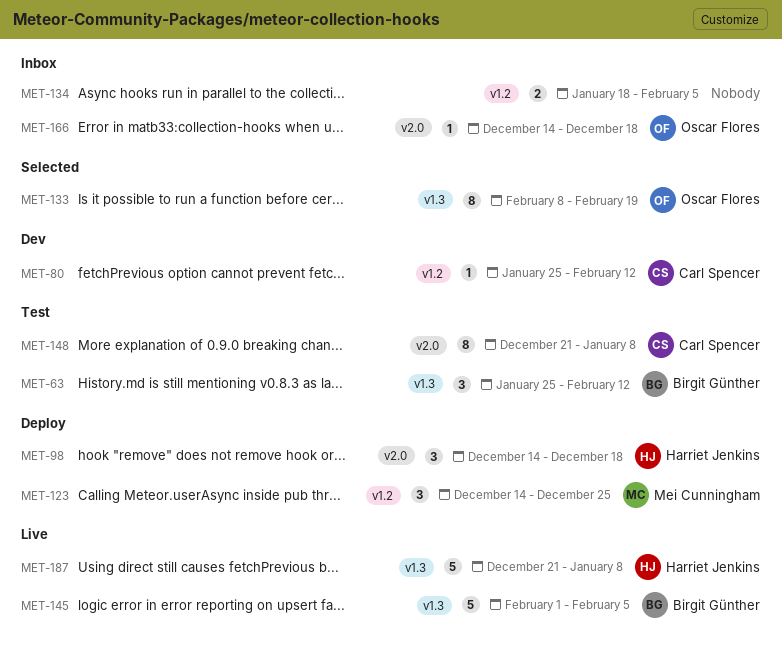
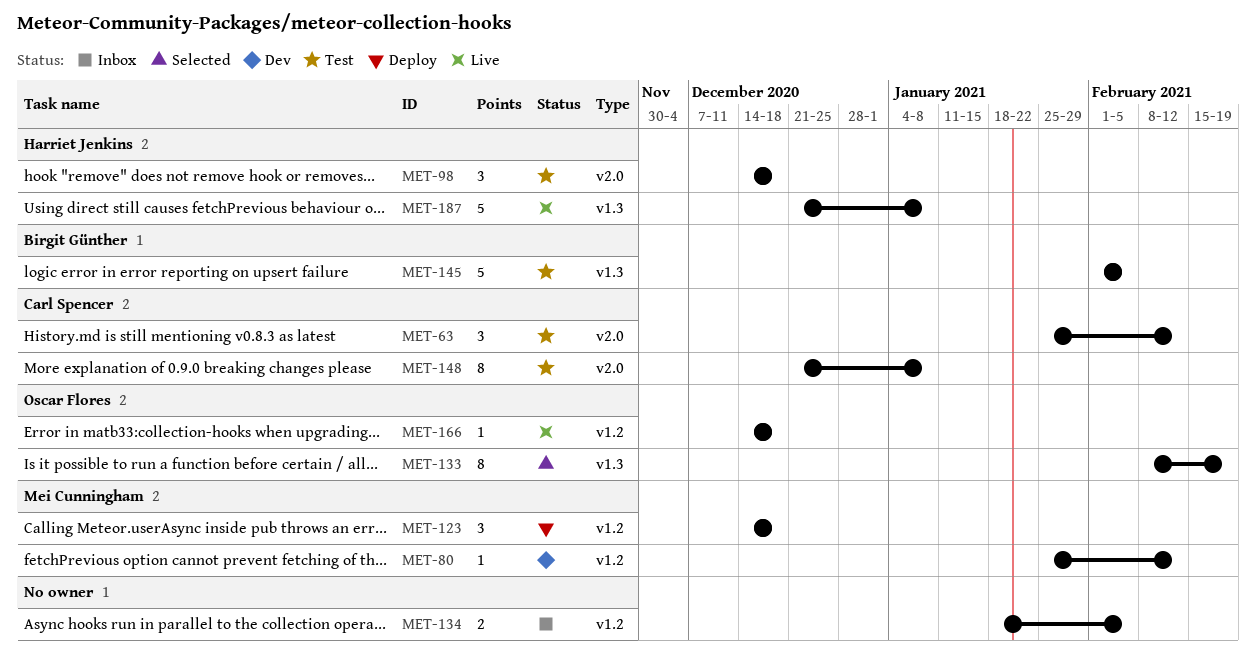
MET-63, owner: Birgit Günther -> Carl Spencer
MET-63, label: v1.3 -> v2.0
MET-80, owner: Carl Spencer -> Mei Cunningham
MET-98, status: Deploy -> Test
MET-123, due: Dec 25 -> Dec 18
MET-145, status: Live -> Test
MET-166, status: Inbox -> Live
MET-166, label: v2.0 -> v1.2

